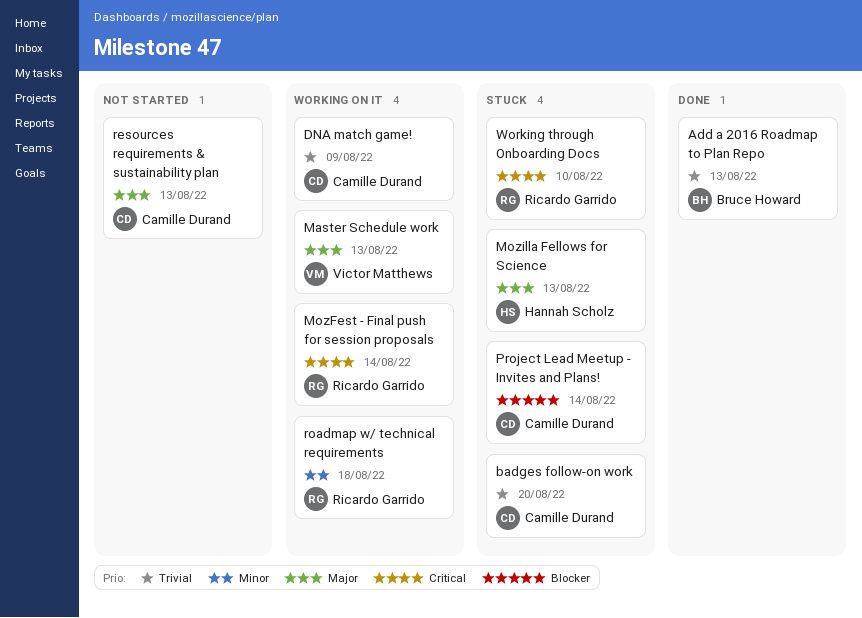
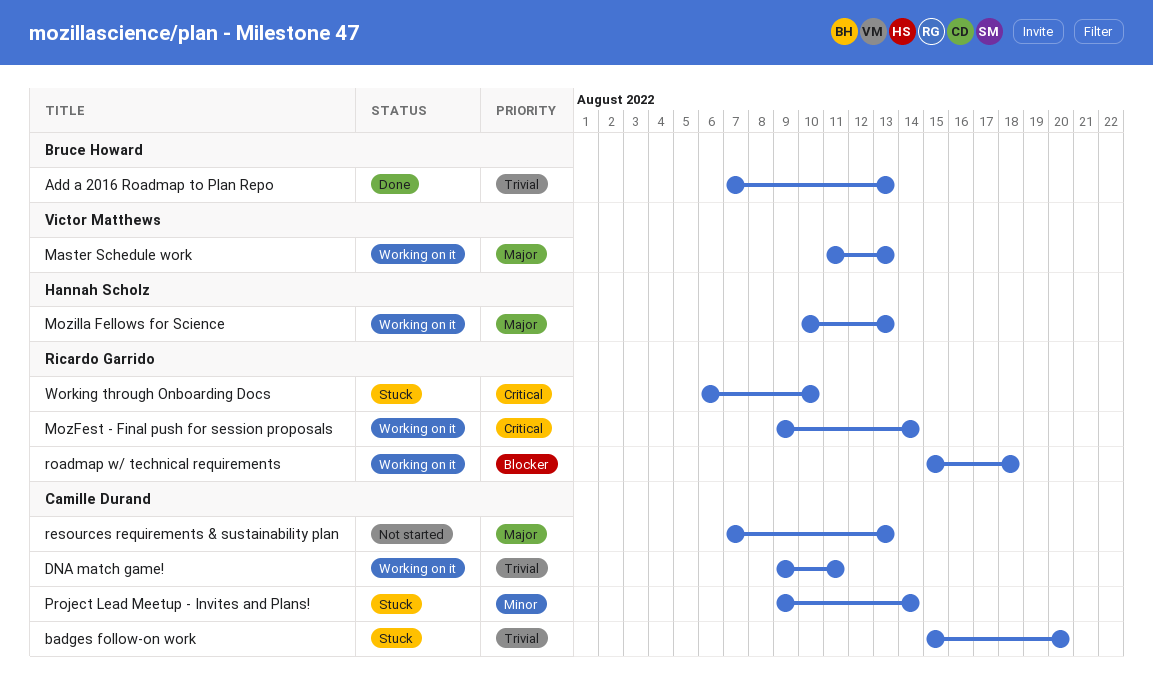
DNA match game!, due: Aug 9 -> Aug 11
Mozilla Fellows for Science, status: Stuck -> Working on it
Project Lead Meetup - Invites and Plans!, priority: Blocker -> Minor
roadmap w/ technical requirements, priority: Minor -> Blocker

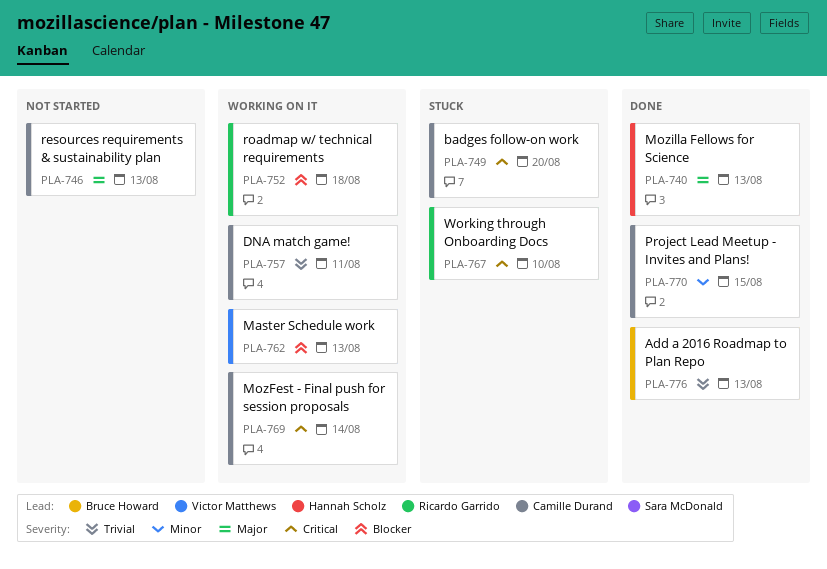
badges follow-on work, priority: Trivial -> Critical
Master Schedule work, priority: Major -> Blocker
MozFest - Final push for session proposals, owner: Ricardo Garrido -> Camille Durand
Mozilla Fellows for Science, status: Working on it -> Done
Project Lead Meetup - Invites and Plans!, status: Stuck -> Done
Project Lead Meetup - Invites and Plans!, due: Aug 14 -> Aug 15

